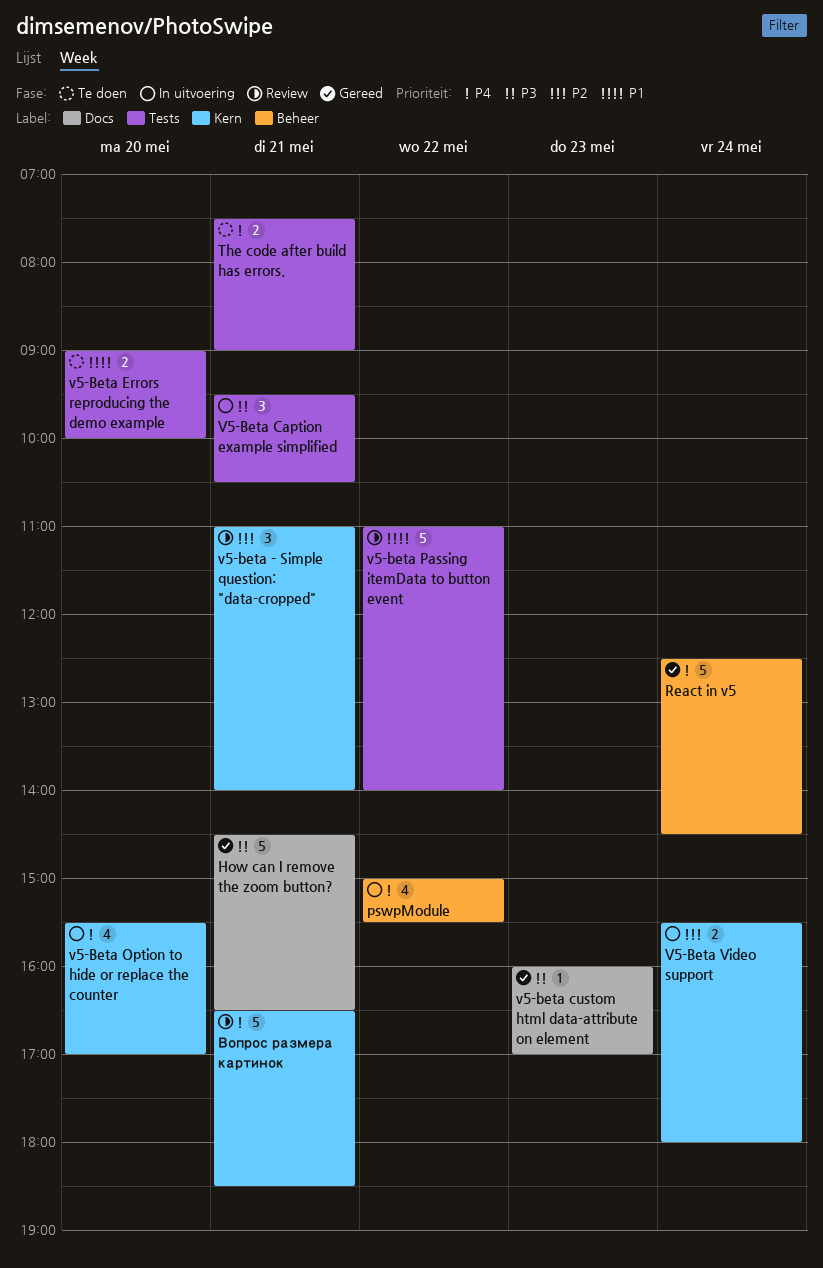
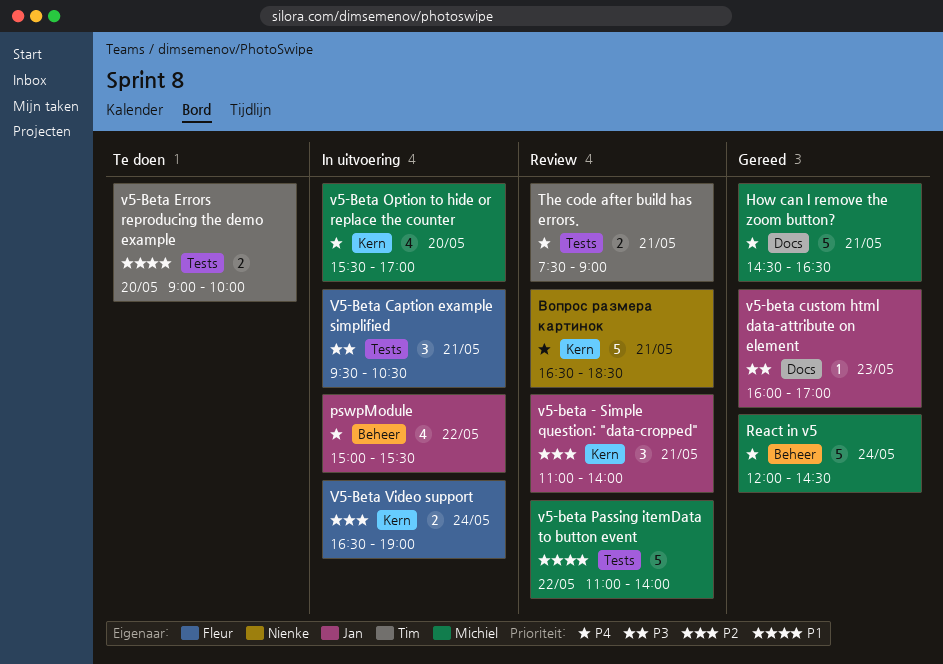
How can I remove the zoom button?, priority: P3 -> P4
React in v5, begins: 12:30 -> 12:00
The code after build has errors., status: Te doen -> Review
V5-Beta Video support, begins: 15:30 -> 16:30
V5-Beta Video support, ends: 18:00 -> 19:00

